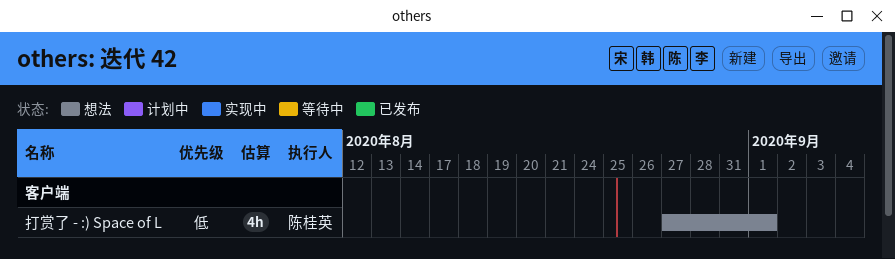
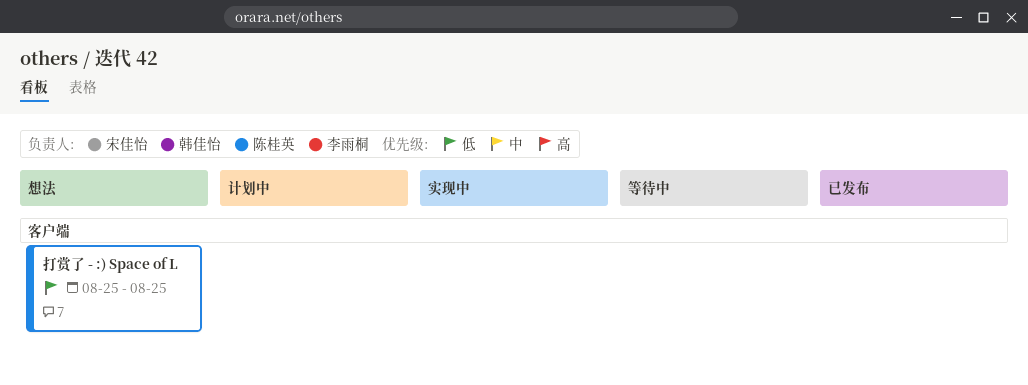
打赏了 - :) Space of L, start: Aug 27 -> Aug 25
打赏了 - :) Space of L, due: Sep 1 -> Aug 25

